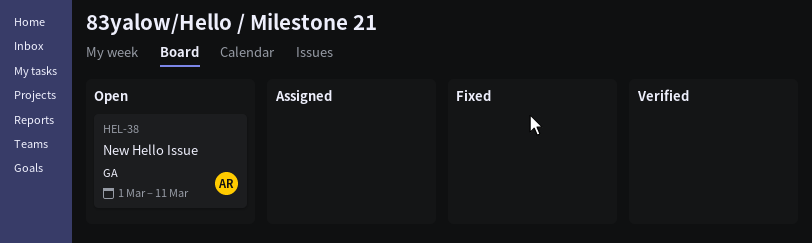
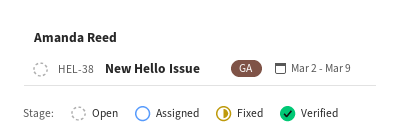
HEL-38, start: Mar 1 -> Mar 2
HEL-38, due: Mar 11 -> Mar 9

